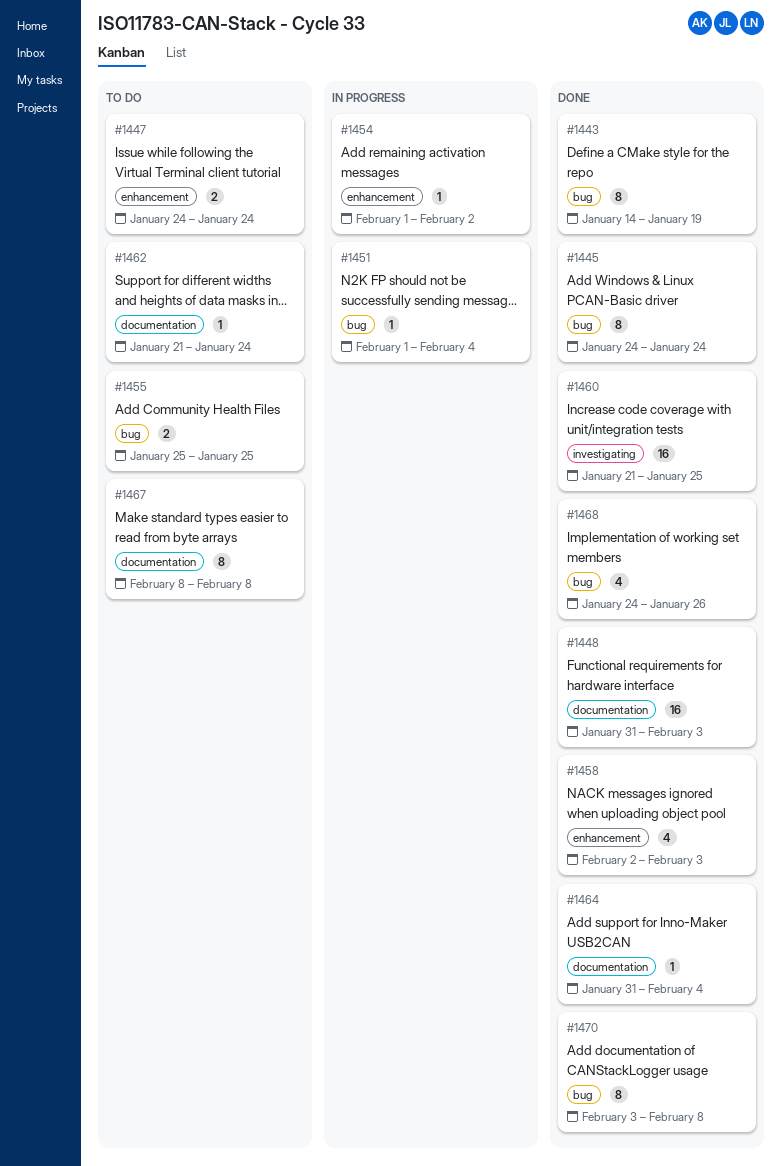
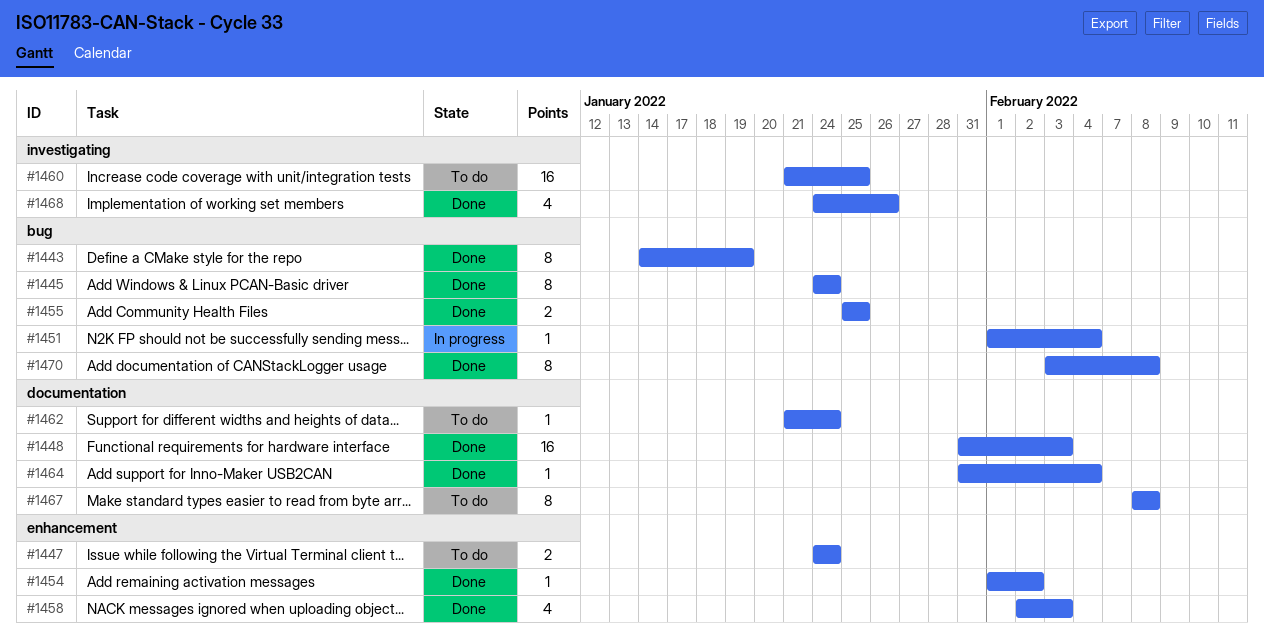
#1454, status: In progress -> Done
#1455, status: To do -> Done
#1460, status: Done -> To do
#1468, label: bug -> investigating

